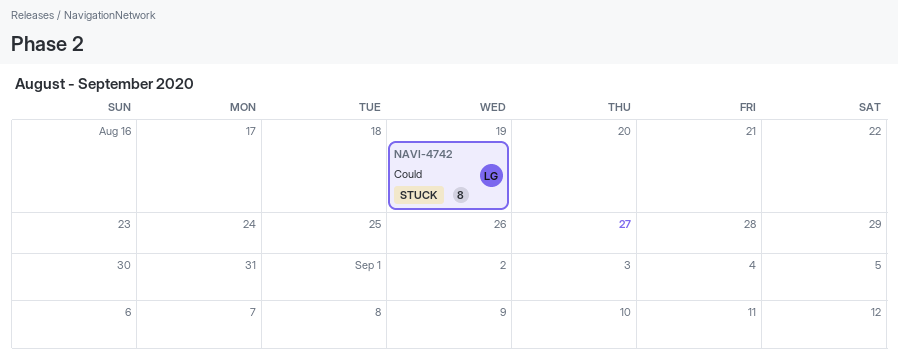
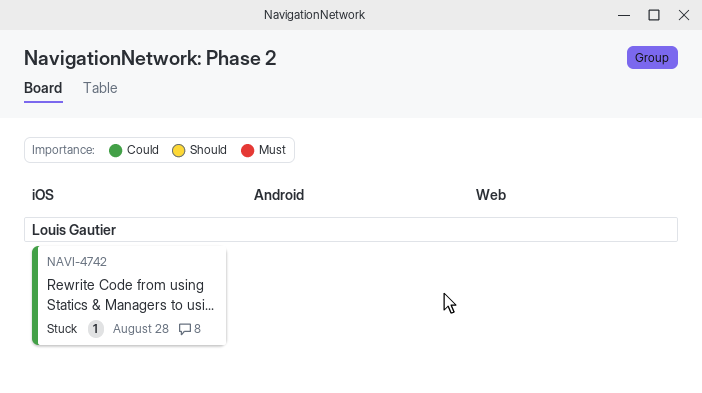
NAVI-4742, estimate: 8 -> 1
NAVI-4742, due: Aug 19 -> Aug 28

